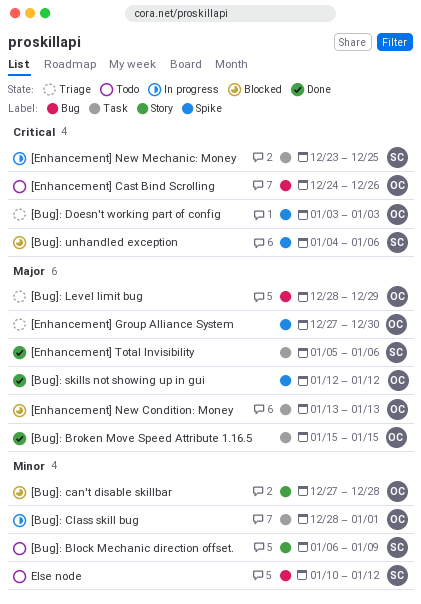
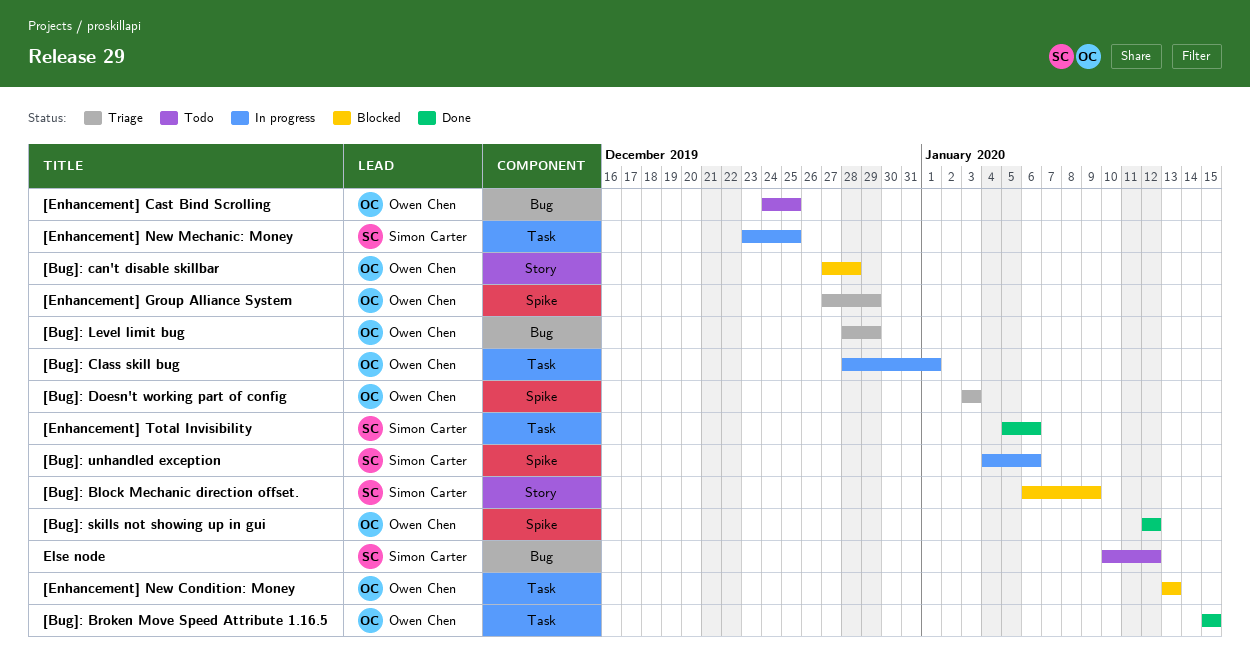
[Bug]: Block Mechanic direction offset., status: Todo -> Blocked
[Bug]: unhandled exception, status: Blocked -> In progress
[Enhancement] Cast Bind Scrolling, due: Dec 26 -> Dec 25
[Enhancement] Group Alliance System, due: Dec 30 -> Dec 29

